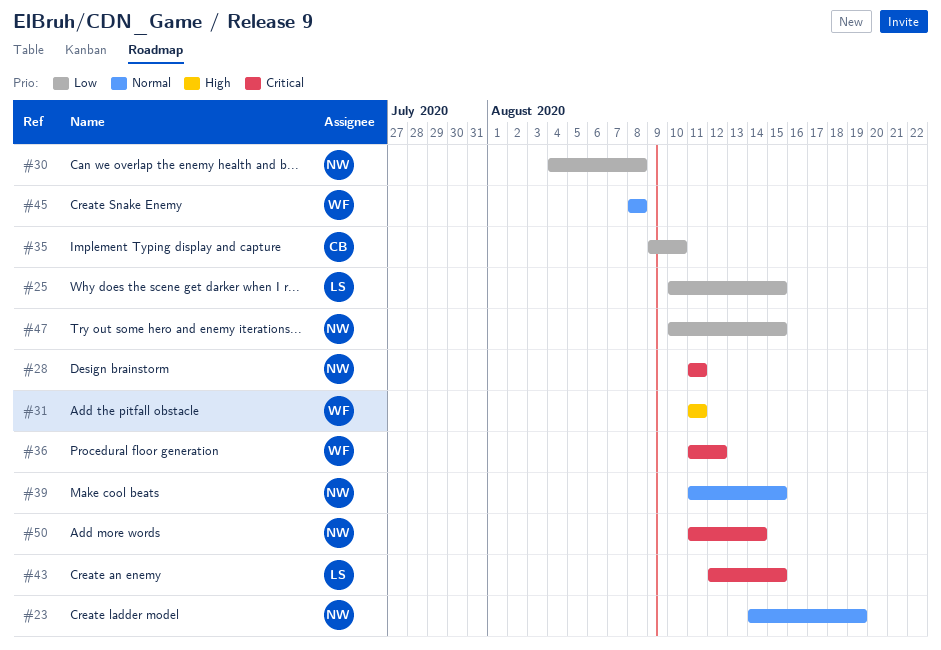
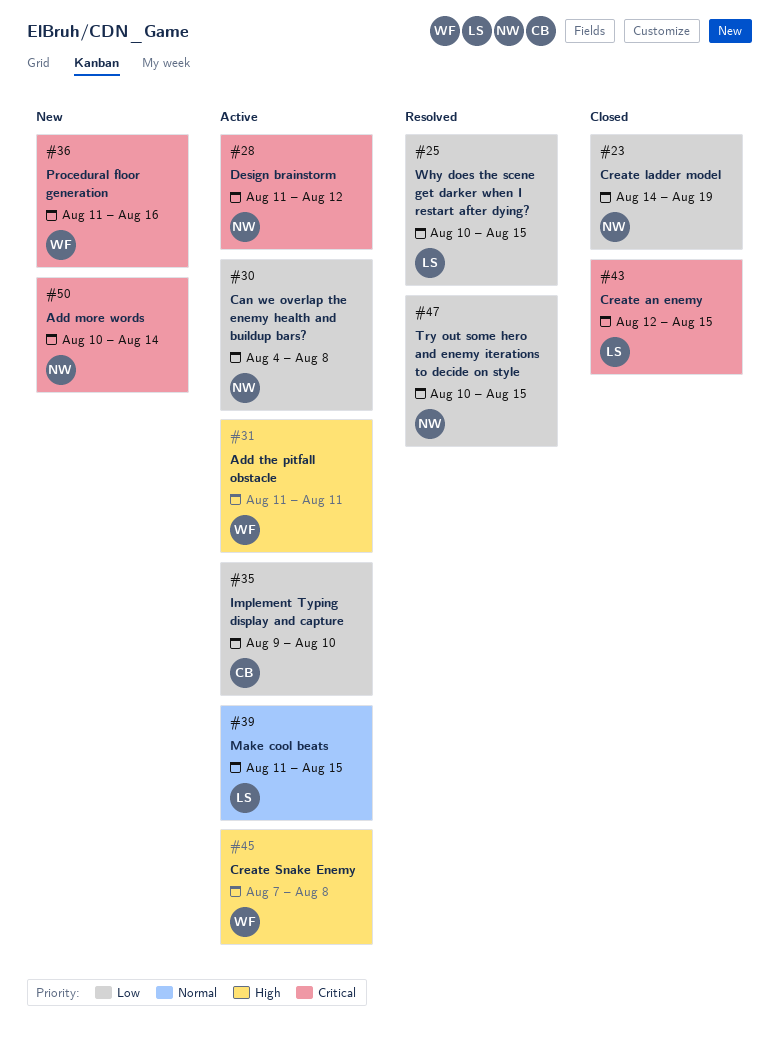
#23, priority: Normal -> Low
#28, due: Aug 11 -> Aug 12
#36, due: Aug 12 -> Aug 16
#39, owner: NW -> LS
#45, priority: Normal -> High
#45, start: Aug 8 -> Aug 7
#50, start: Aug 11 -> Aug 10

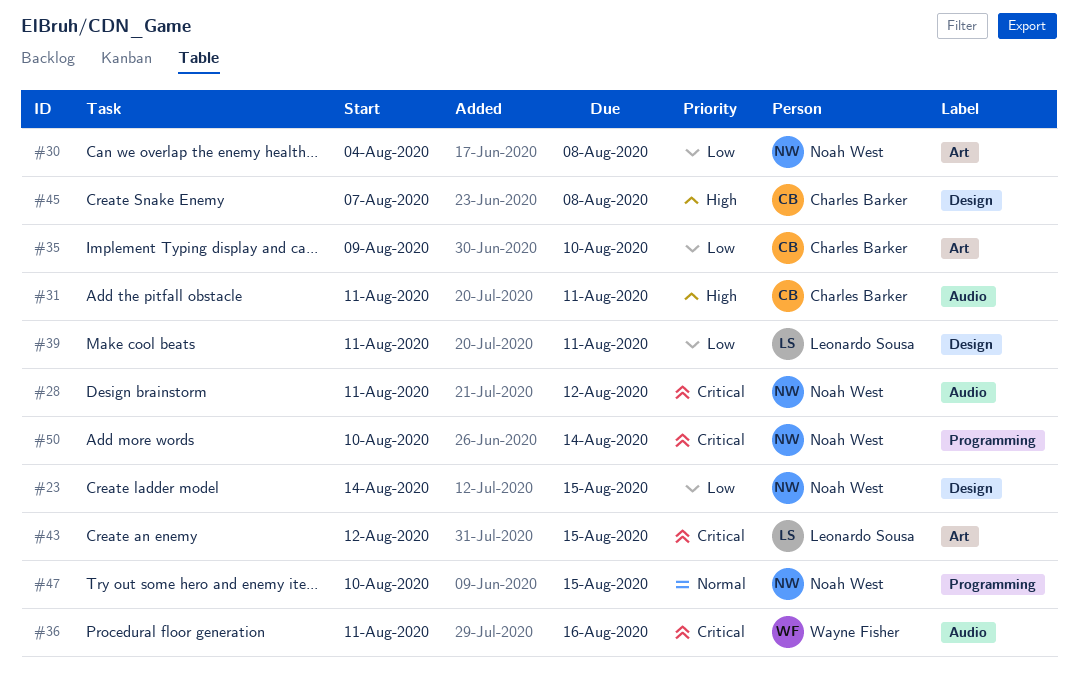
#23, due: Aug 19 -> Aug 15
#25: present -> none
#31, owner: Wayne Fisher -> Charles Barker
#39, priority: Normal -> Low
#39, due: Aug 15 -> Aug 11
#45, owner: Wayne Fisher -> Charles Barker
#47, priority: Low -> Normal

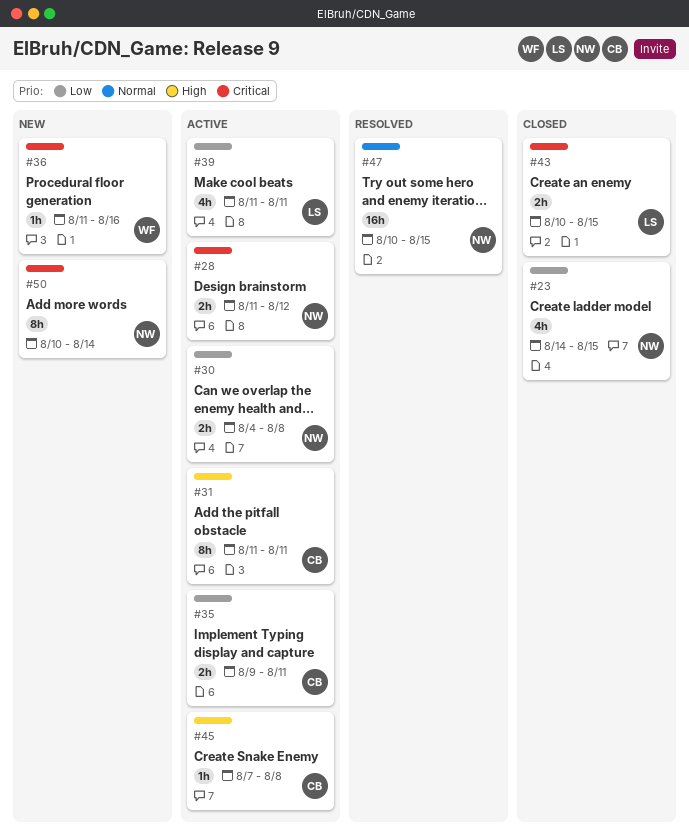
#35, due: Aug 10 -> Aug 11
#43, start: Aug 12 -> Aug 10

